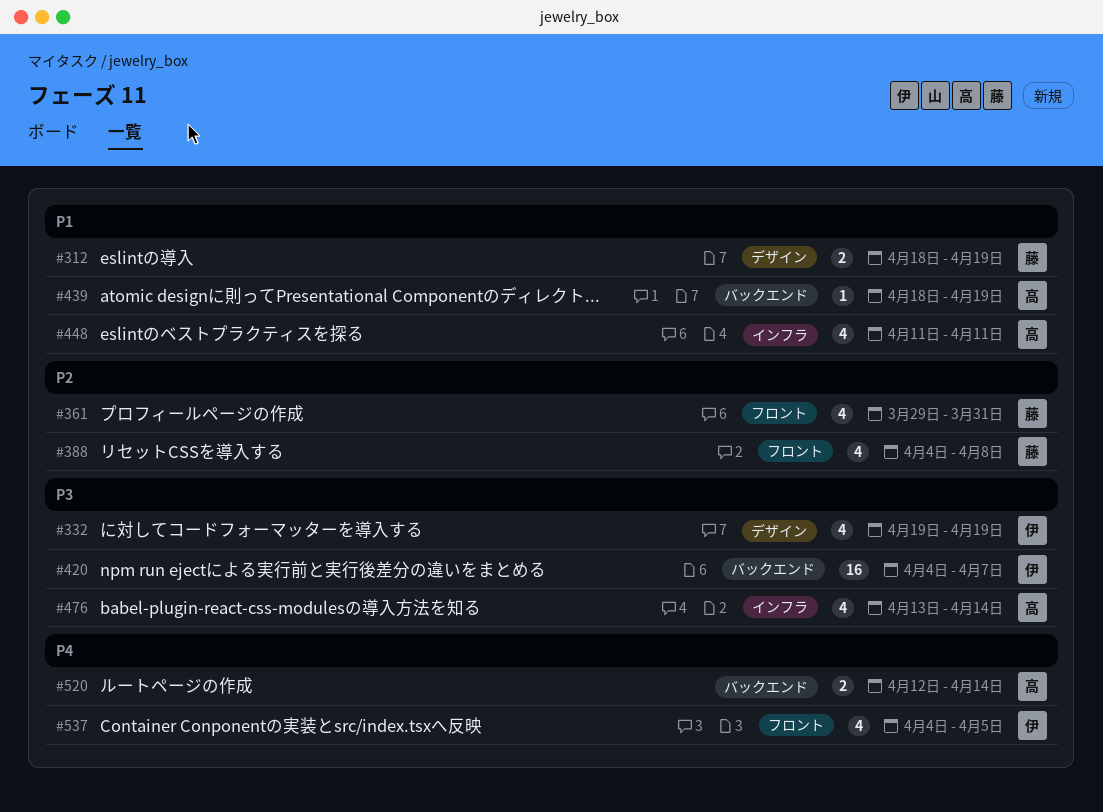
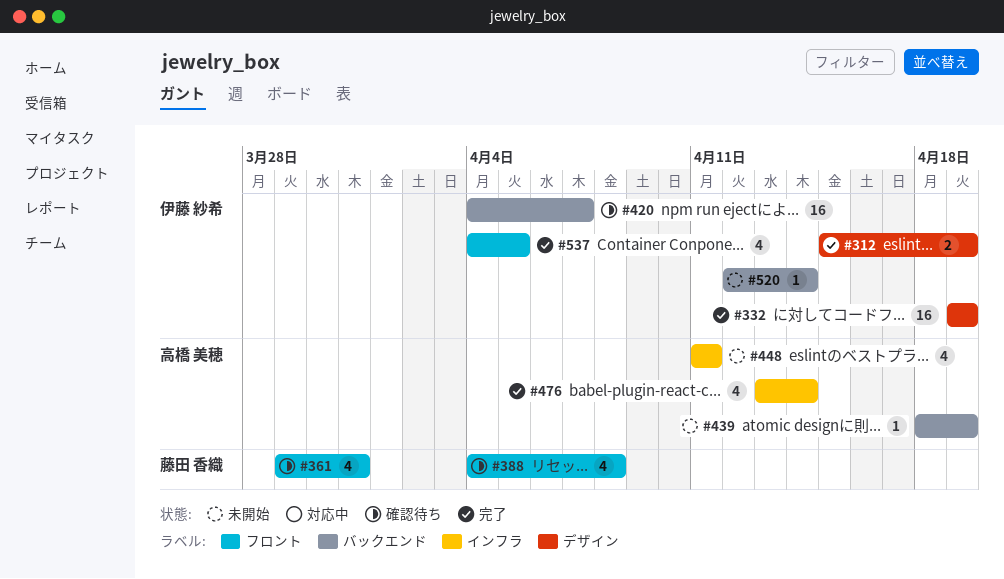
#312, owner: 藤田 香織 -> 伊藤 紗希
#312, start: Apr 18 -> Apr 15
#332, estimate: 4 -> 16
#520, owner: 高橋 美穂 -> 伊藤 紗希
#520, estimate: 2 -> 1

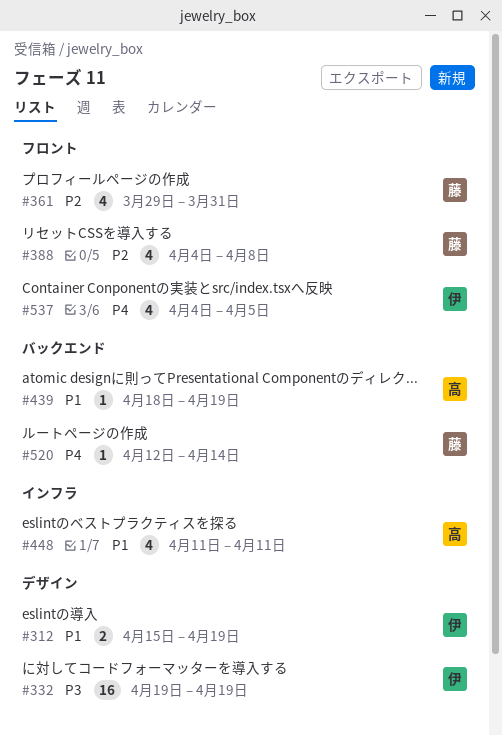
#420: present -> none
#476: present -> none
#520, owner: 伊藤 紗希 -> 藤田 香織

